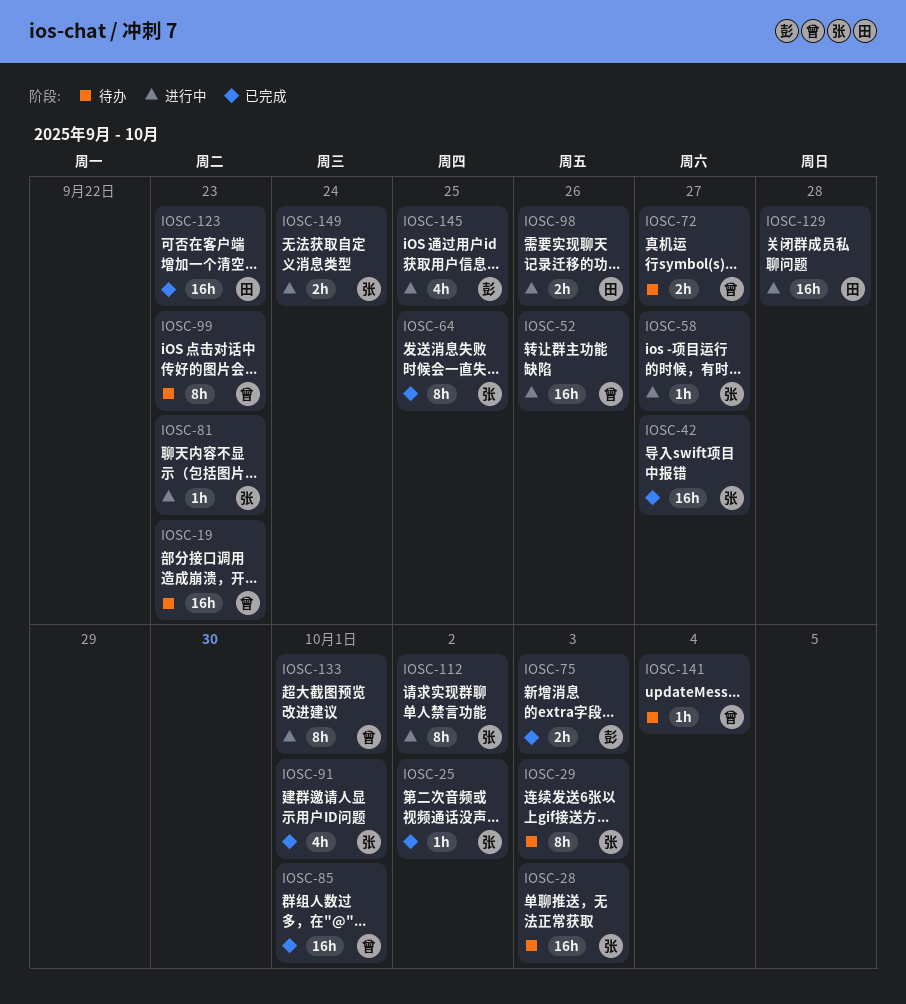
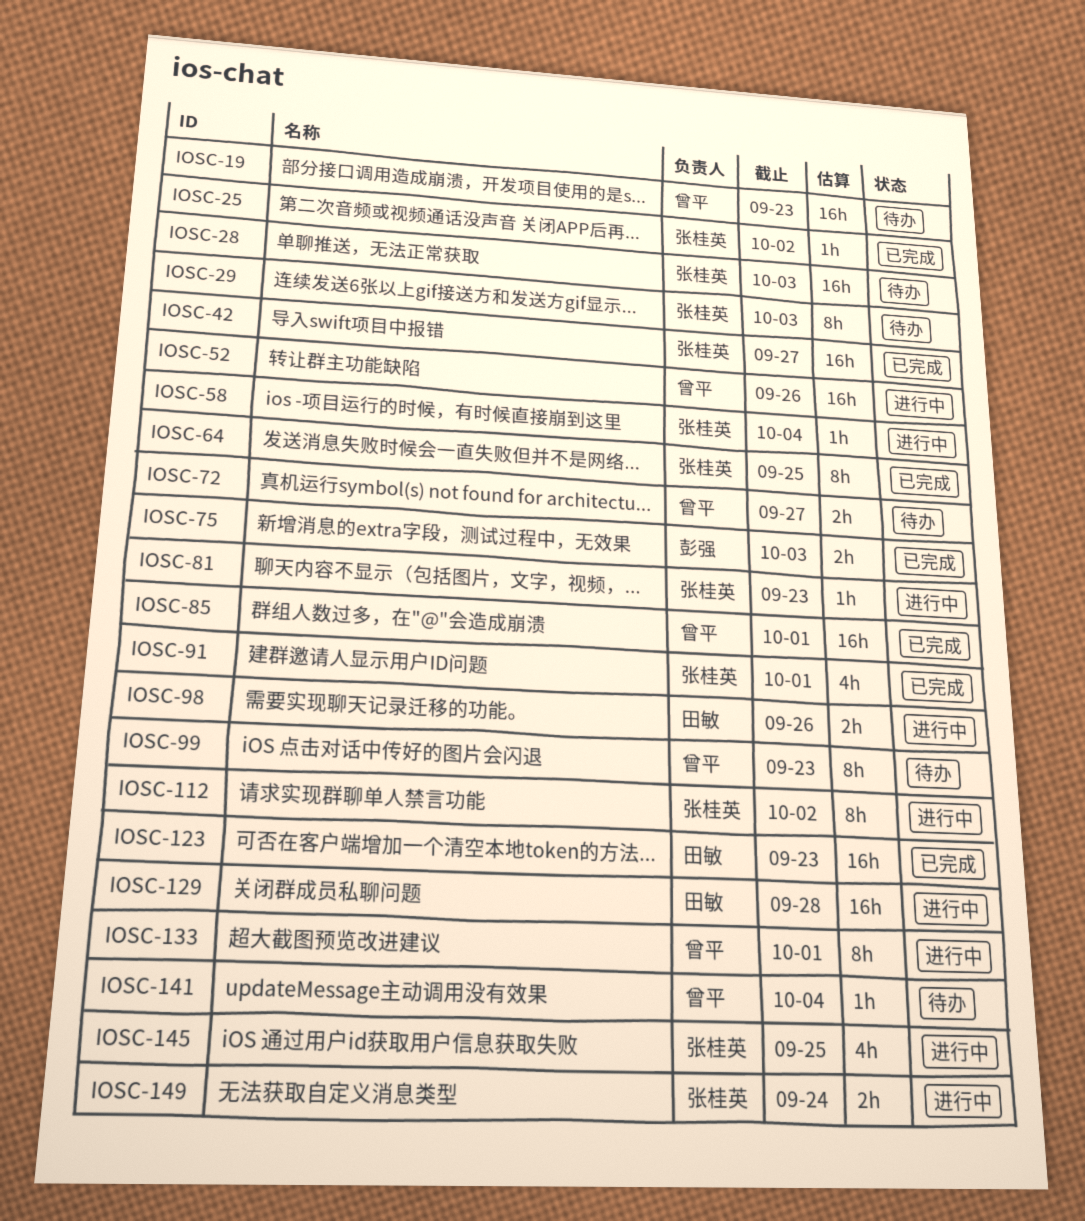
IOSC-58, due: Sep 27 -> Oct 4
IOSC-145, owner: 彭强 -> 张桂英

